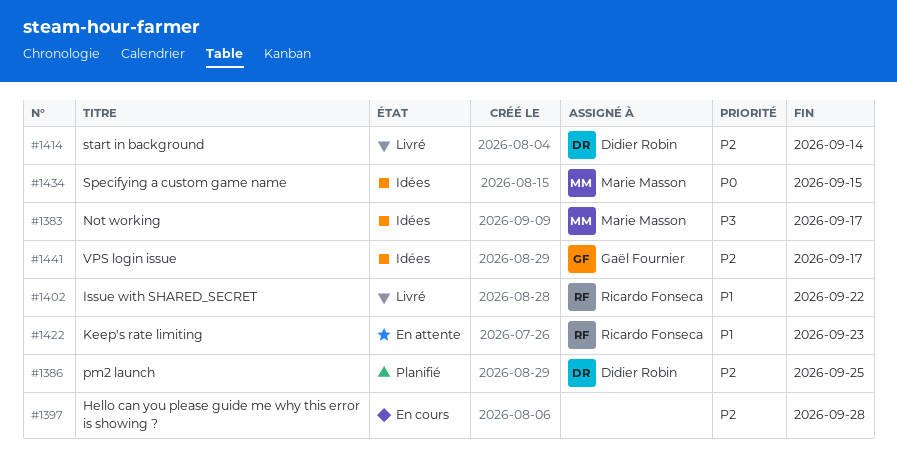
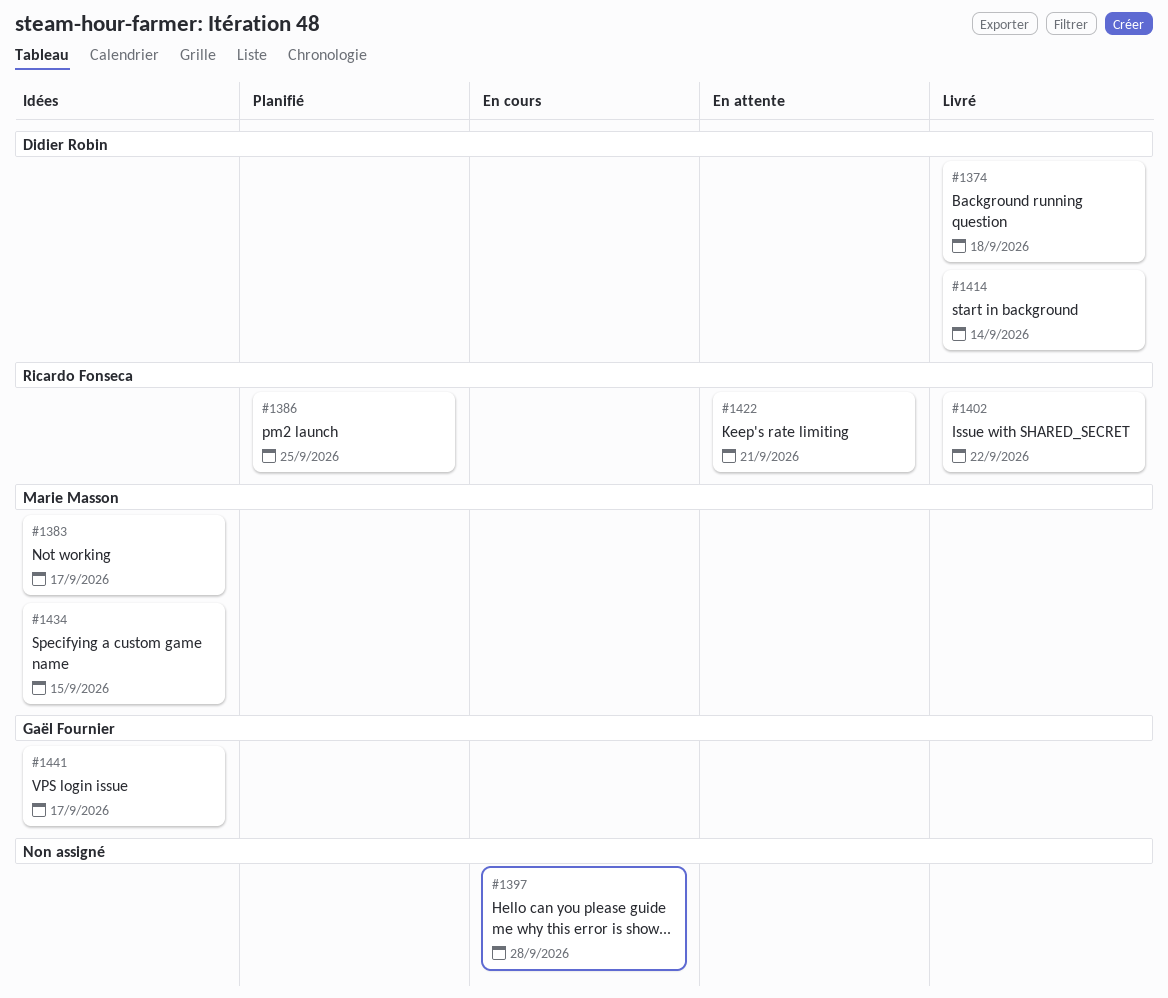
#1374: none -> present
#1386, owner: Didier Robin -> Ricardo Fonseca
#1422, due: Sep 23 -> Sep 21

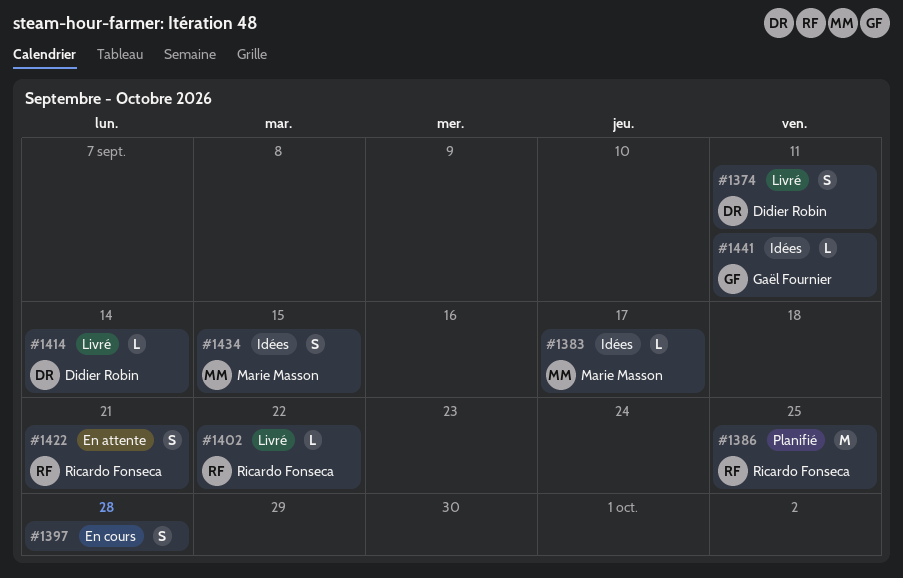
#1374, due: Sep 18 -> Sep 11
#1441, due: Sep 17 -> Sep 11

